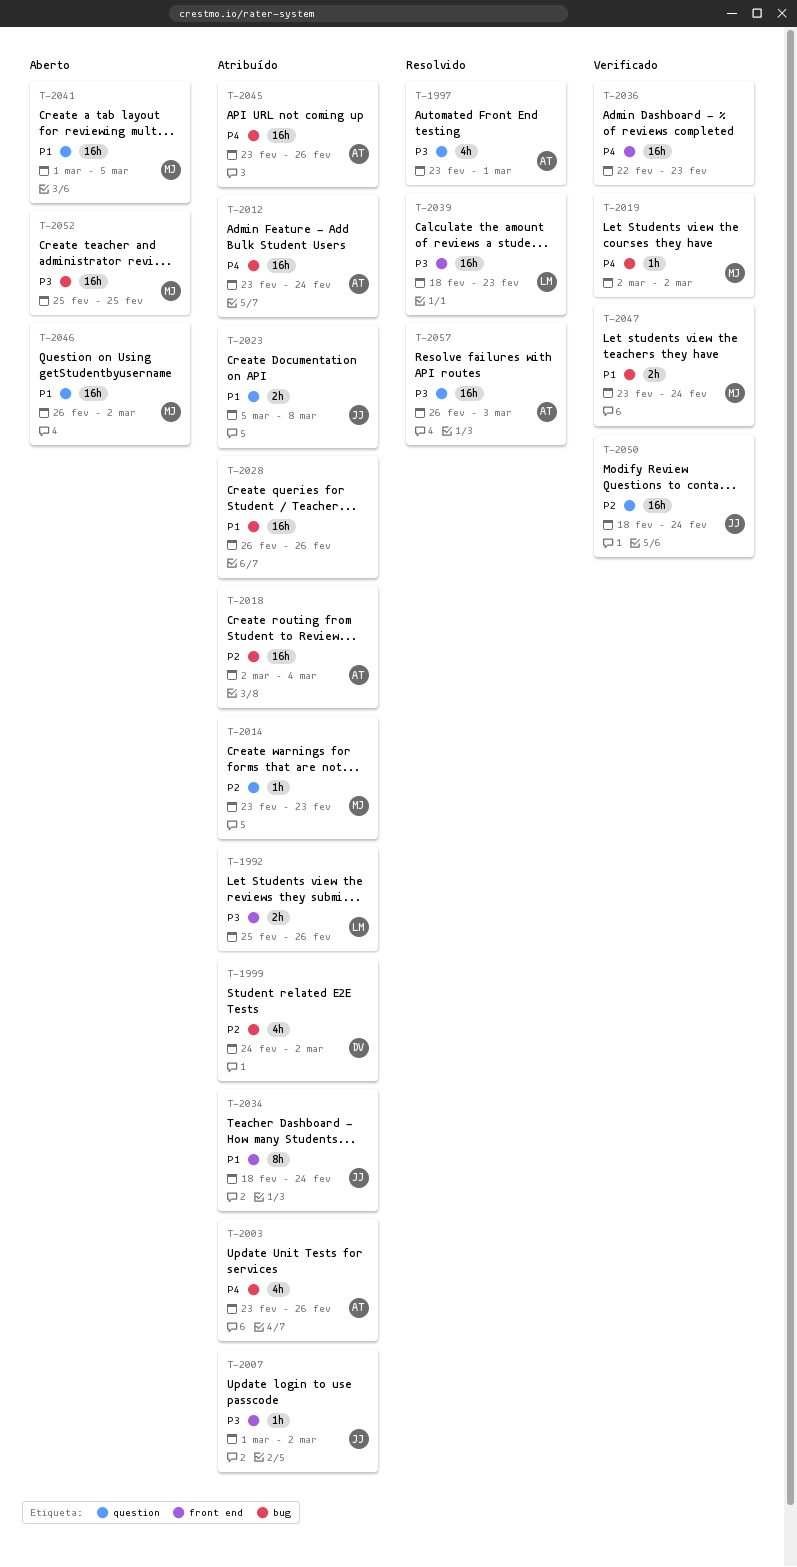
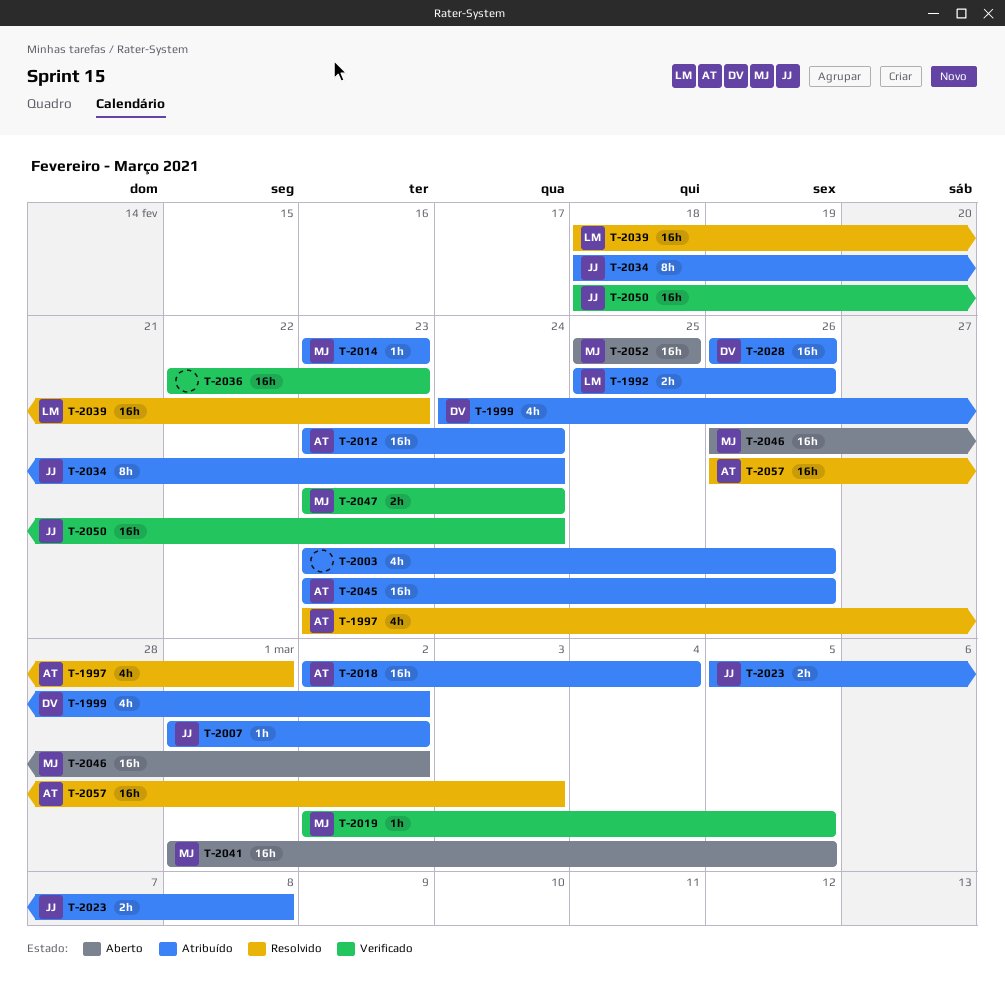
T-2003, owner: AT -> none
T-2019, due: Mar 2 -> Mar 5
T-2028, owner: none -> DV

